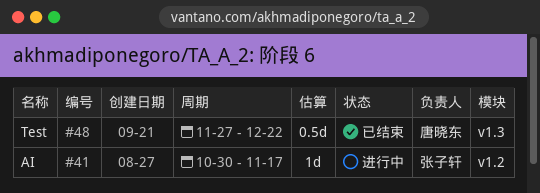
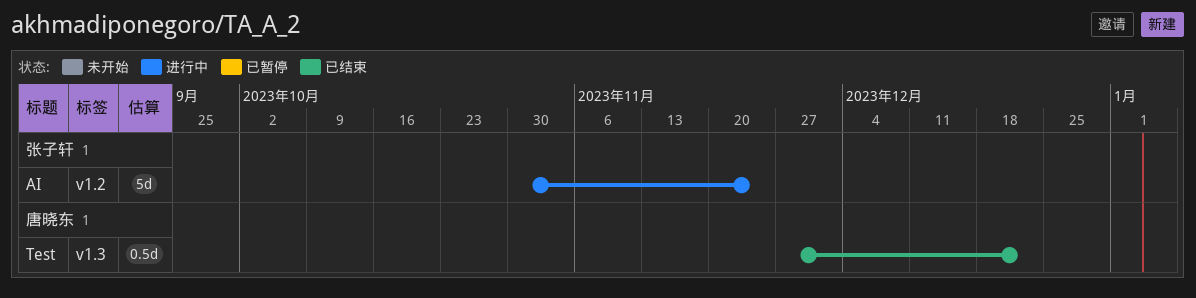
AI, estimate: 1d -> 5d
AI, due: Nov 17 -> Nov 24

